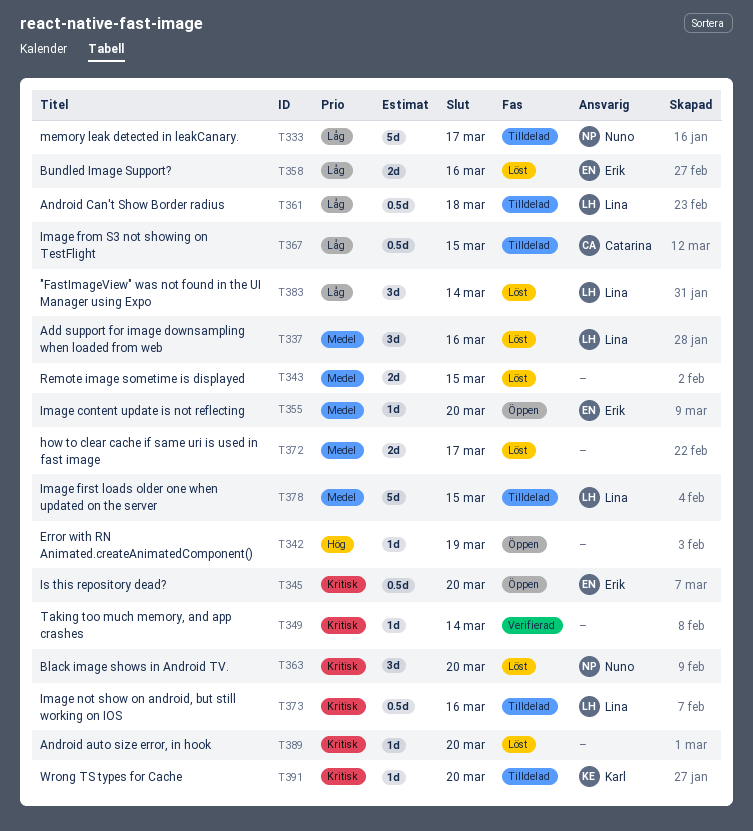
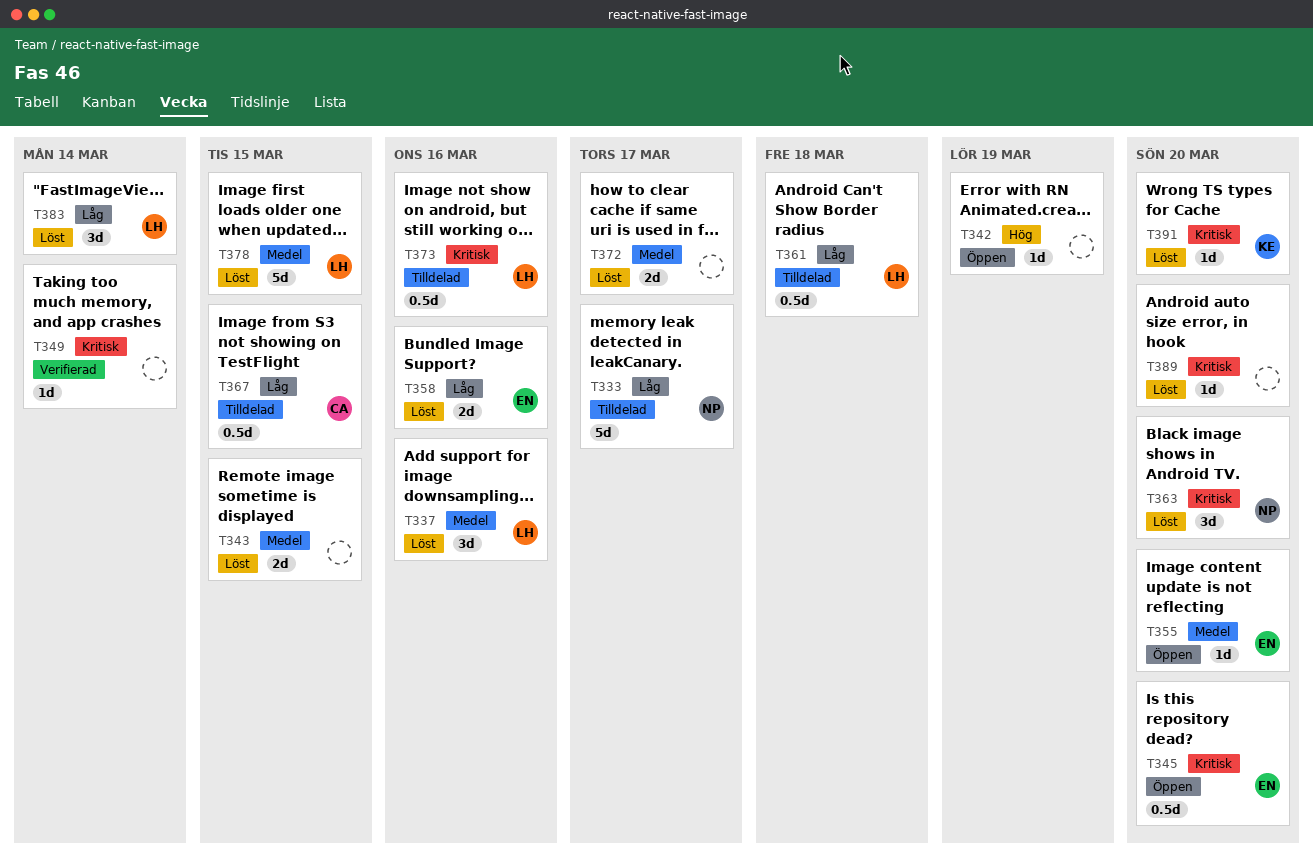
T378, status: Tilldelad -> Löst
T391, status: Tilldelad -> Löst

